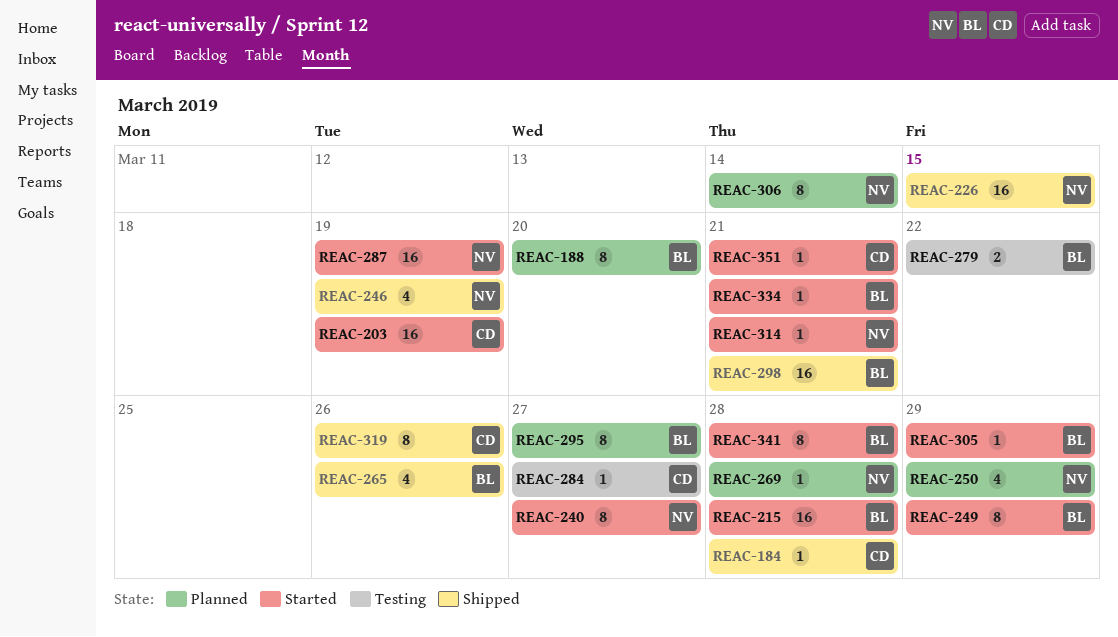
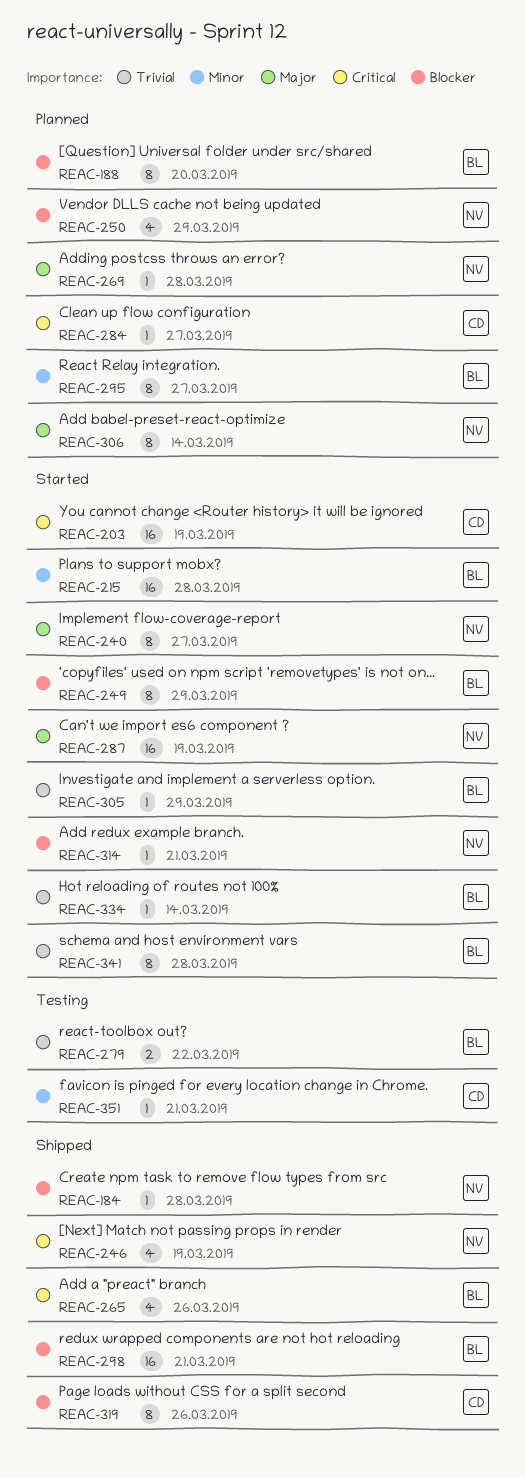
REAC-184, owner: CD -> NV
REAC-226: present -> none
REAC-284, status: Testing -> Planned
REAC-334, due: Mar 21 -> Mar 14
REAC-351, status: Started -> Testing

